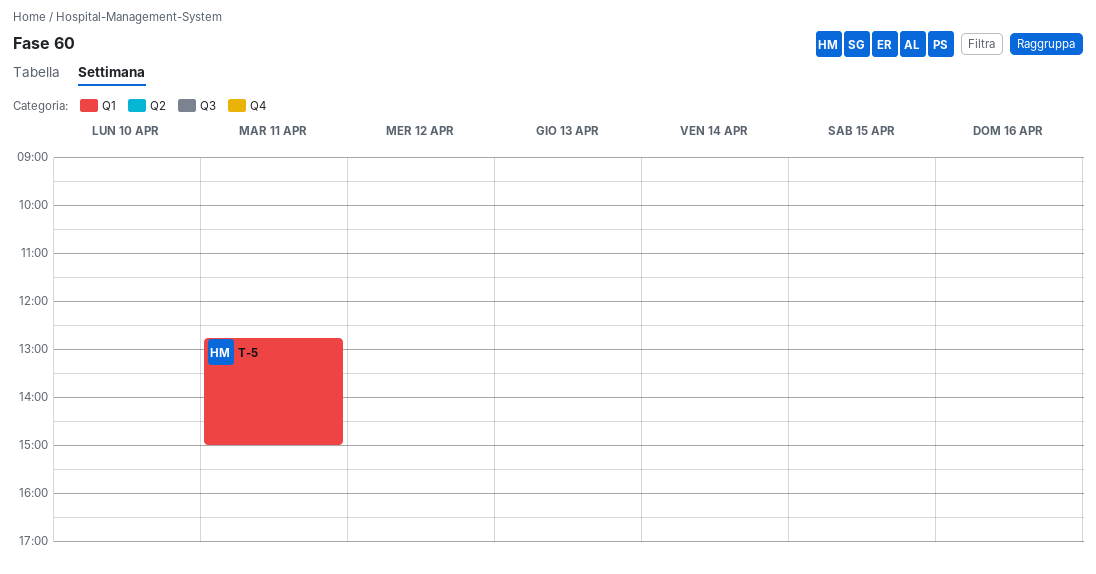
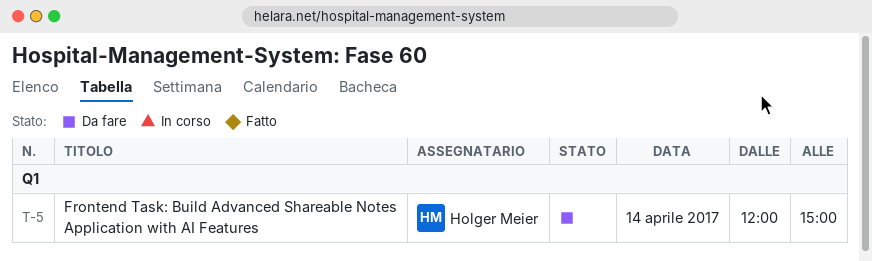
T-5, day: Apr 11 -> Apr 14
T-5, begins: 12:45 -> 12:00

